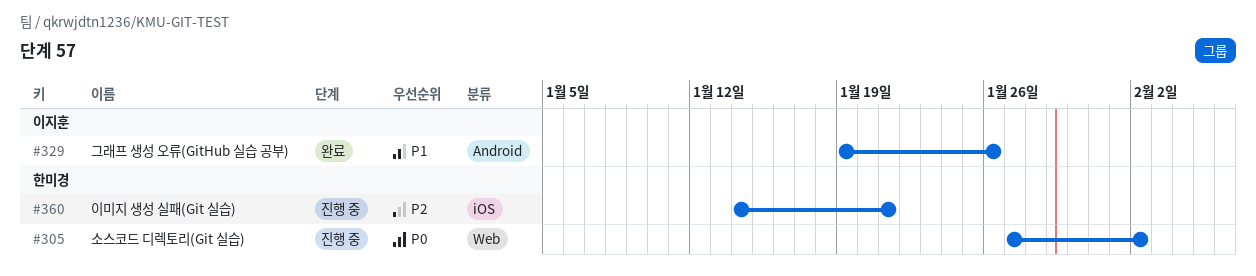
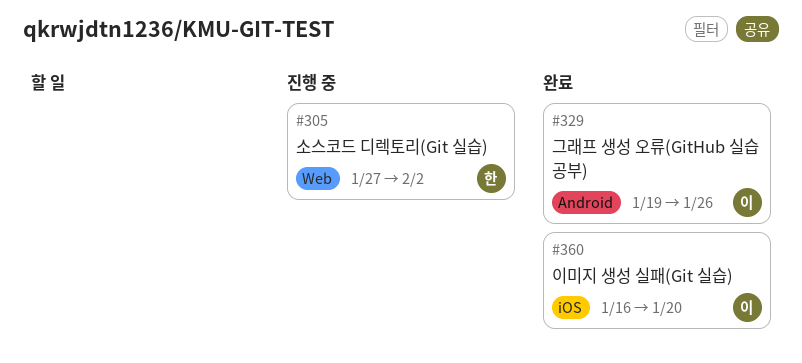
#360, status: 진행 중 -> 완료
#360, owner: 한미경 -> 이지훈
#360, start: Jan 14 -> Jan 16
#360, due: Jan 21 -> Jan 20

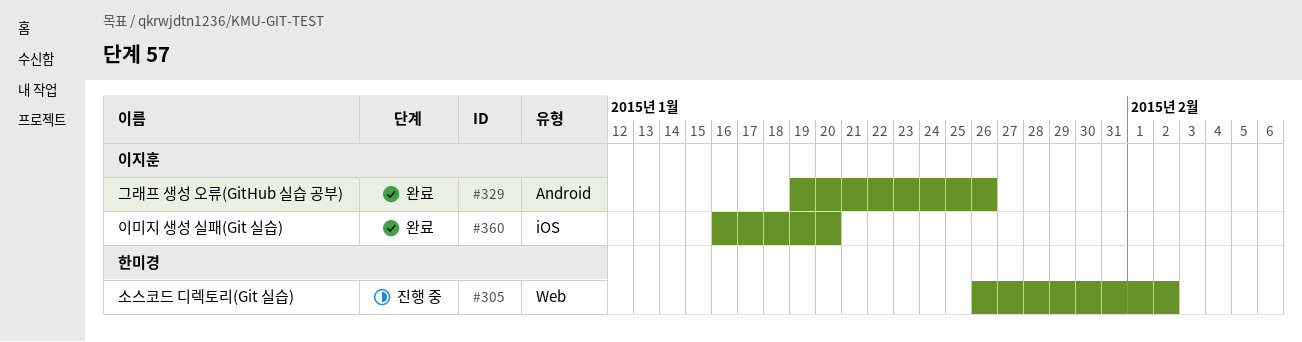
#305, start: Jan 27 -> Jan 26

